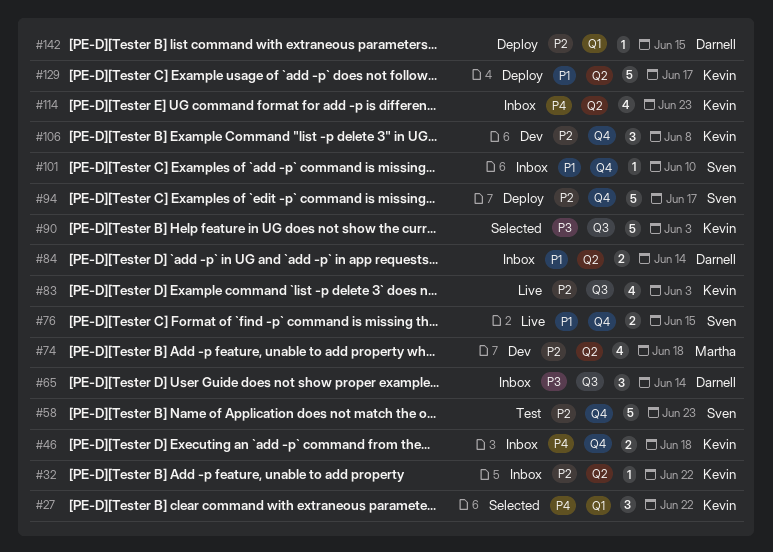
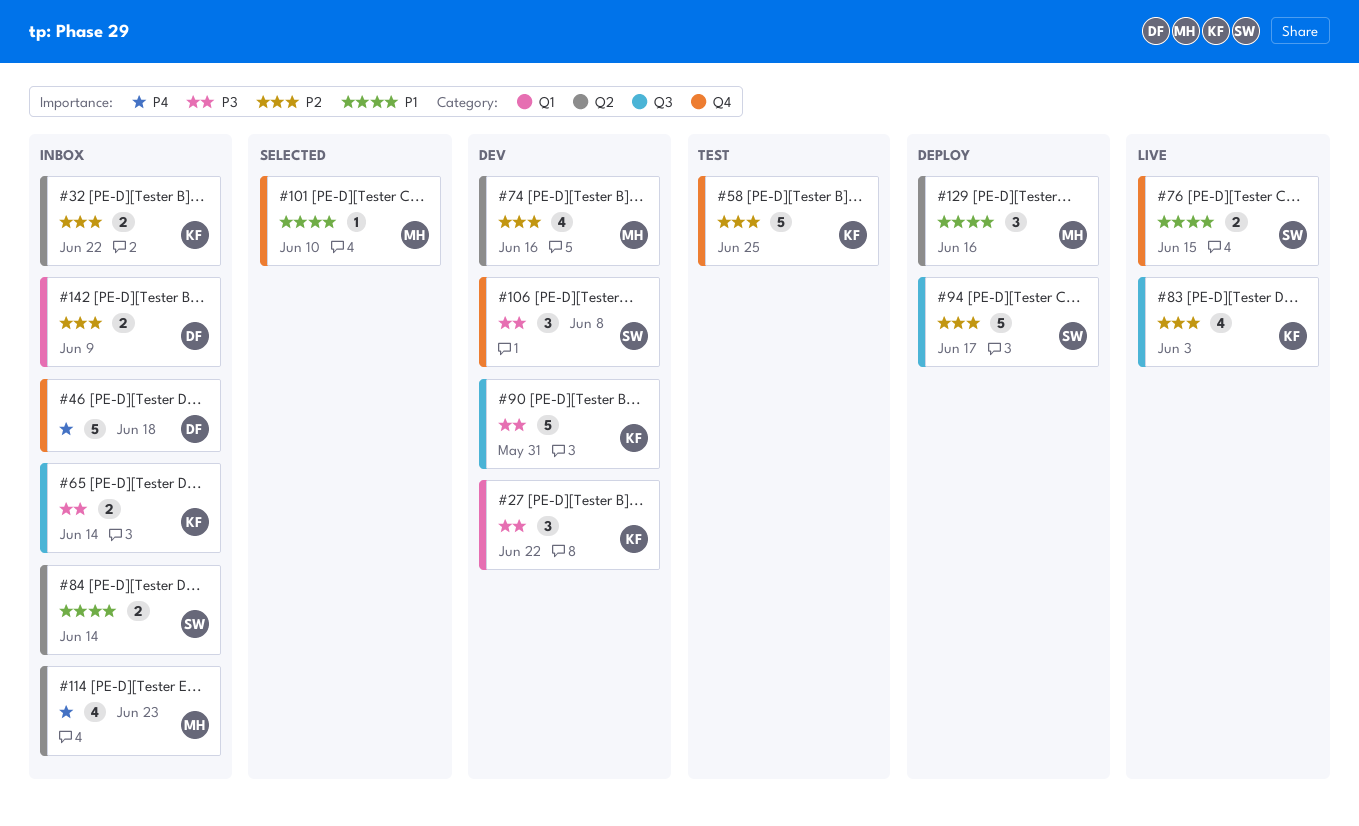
#27, status: Selected -> Dev
#27, priority: P4 -> P3
#32, estimate: 1 -> 2
#46, owner: Kevin -> Darnell
#46, estimate: 2 -> 5
#58, owner: Sven -> Kevin
#58, due: Jun 23 -> Jun 25
#65, owner: Darnell -> Kevin
#65, estimate: 3 -> 2
#74, due: Jun 18 -> Jun 16
#84, owner: Darnell -> Sven
#90, status: Selected -> Dev
#90, due: Jun 3 -> May 31
#94, label: Q4 -> Q3
#101, status: Inbox -> Selected
#101, owner: Sven -> Martha
#106, owner: Kevin -> Sven
#106, priority: P2 -> P3
#114, owner: Kevin -> Martha
#129, owner: Kevin -> Martha
#129, estimate: 5 -> 3
#129, due: Jun 17 -> Jun 16
#142, status: Deploy -> Inbox
#142, estimate: 1 -> 2
#142, due: Jun 15 -> Jun 9

